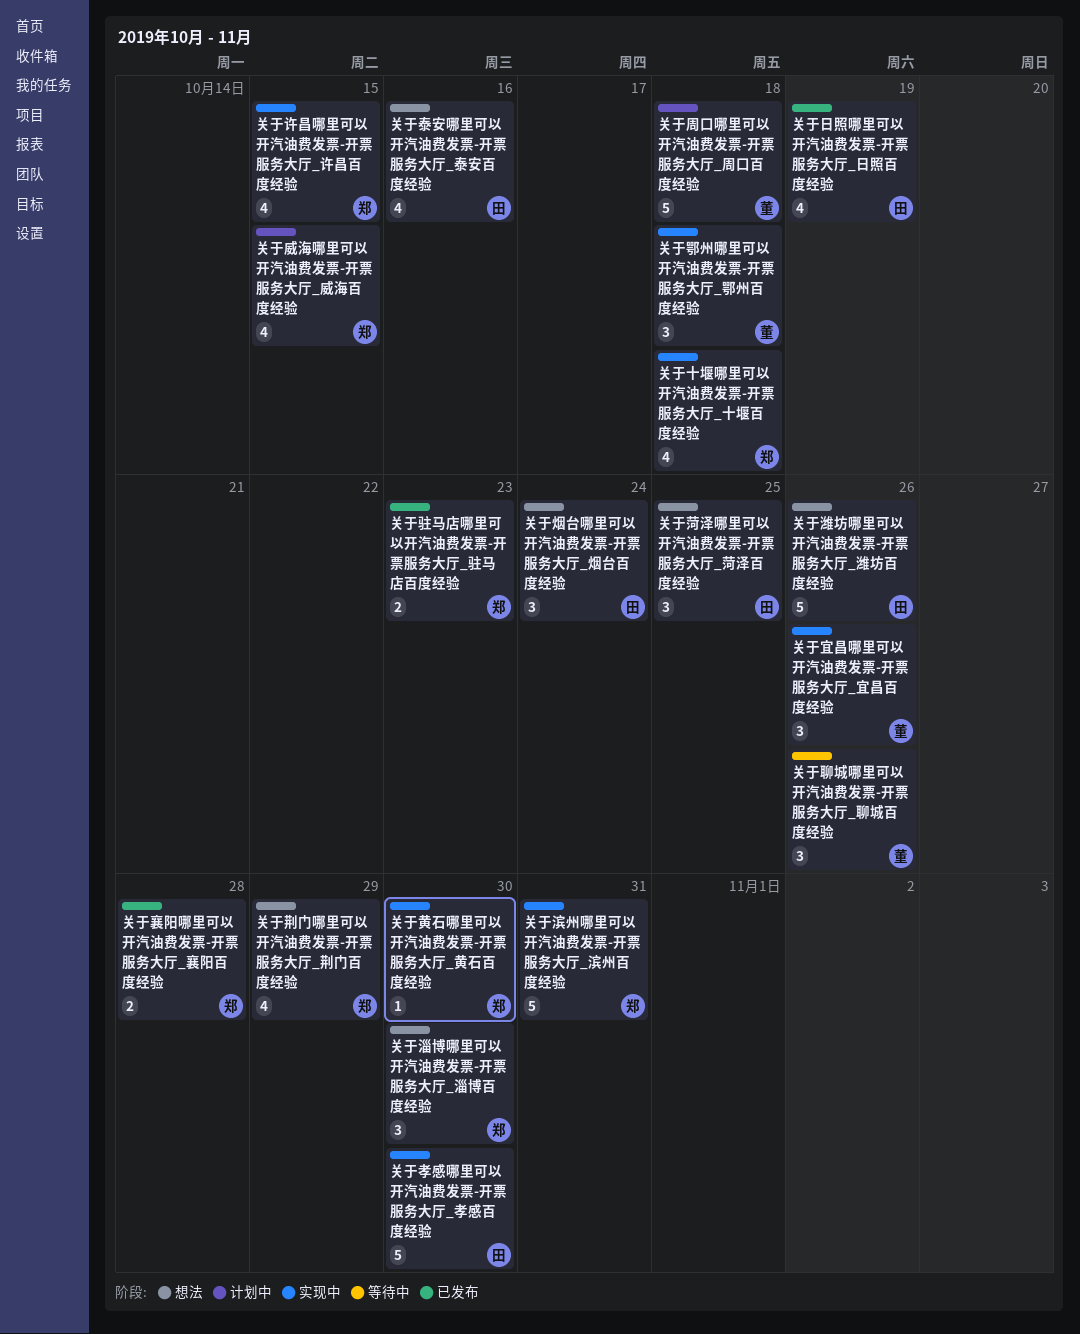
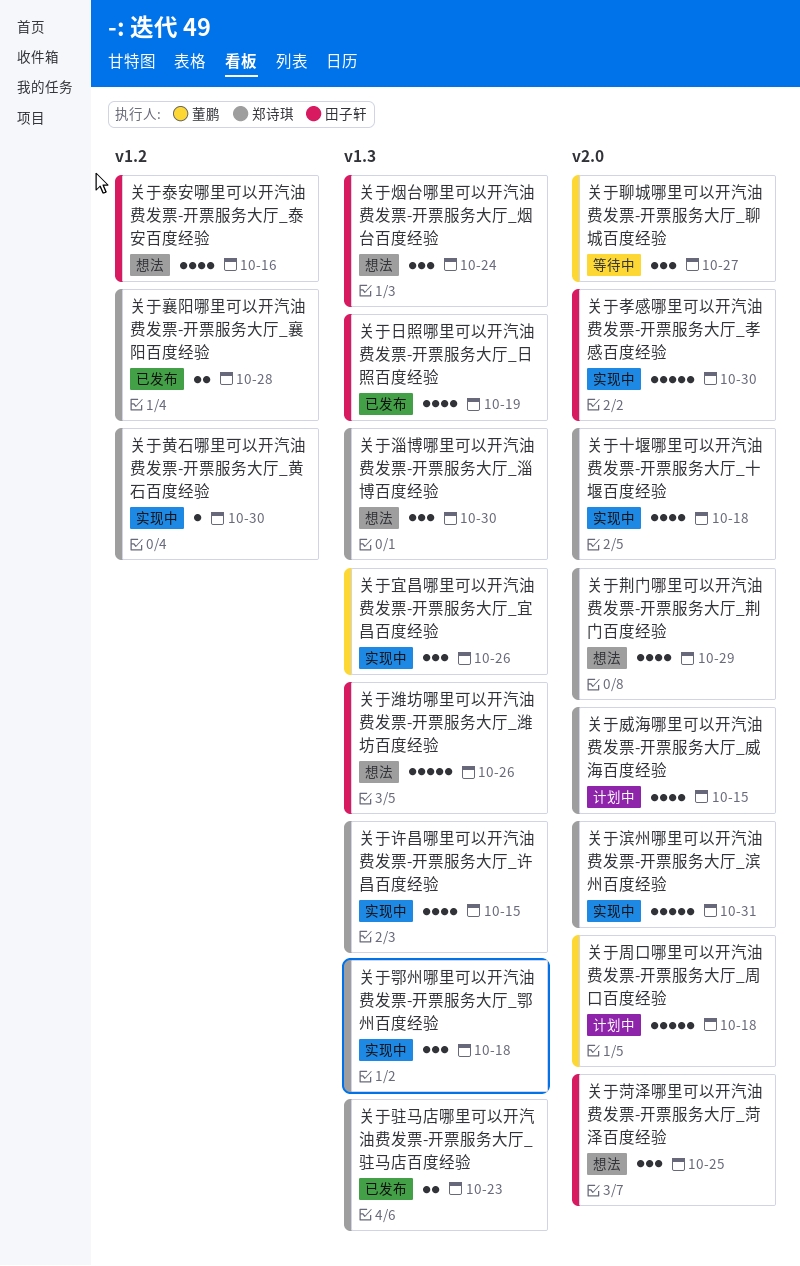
关于聊城哪里可以开汽油费发票-开票服务大厅_聊城百度经验, due: Oct 26 -> Oct 27
关于鄂州哪里可以开汽油费发票-开票服务大厅_鄂州百度经验, owner: 董鹏 -> 郑诗琪

